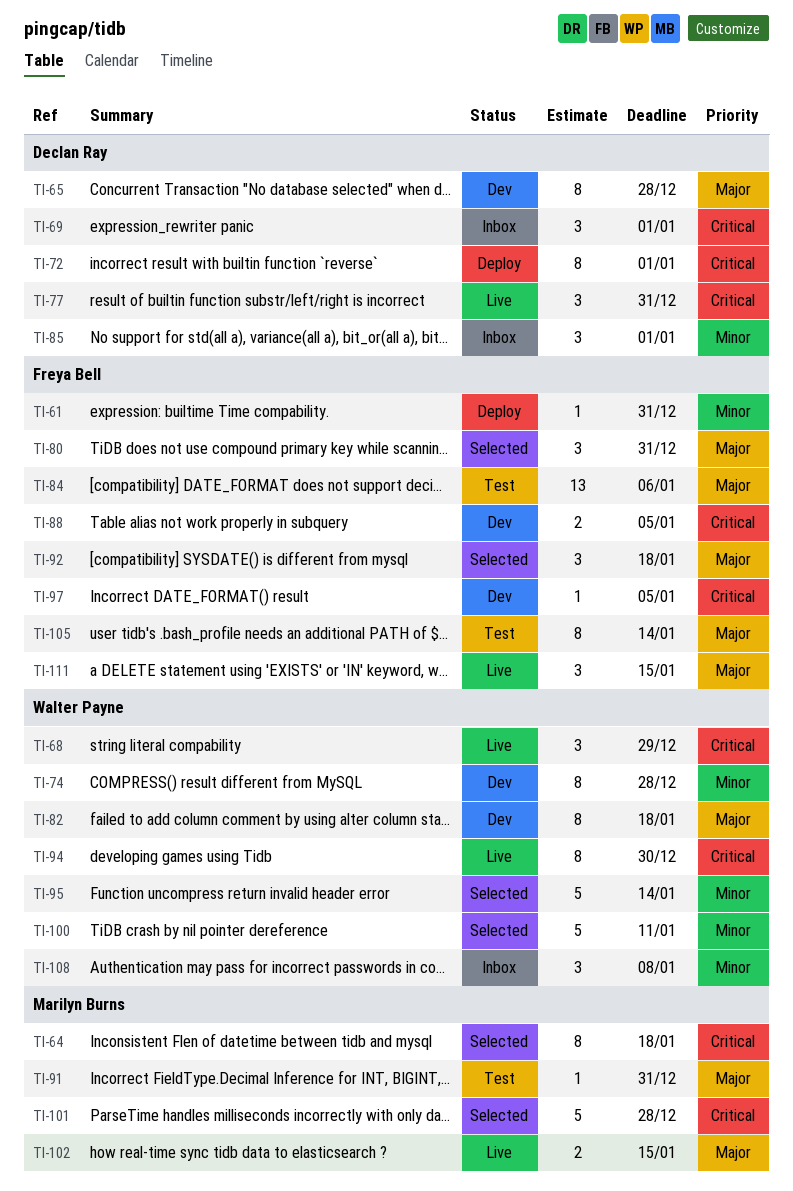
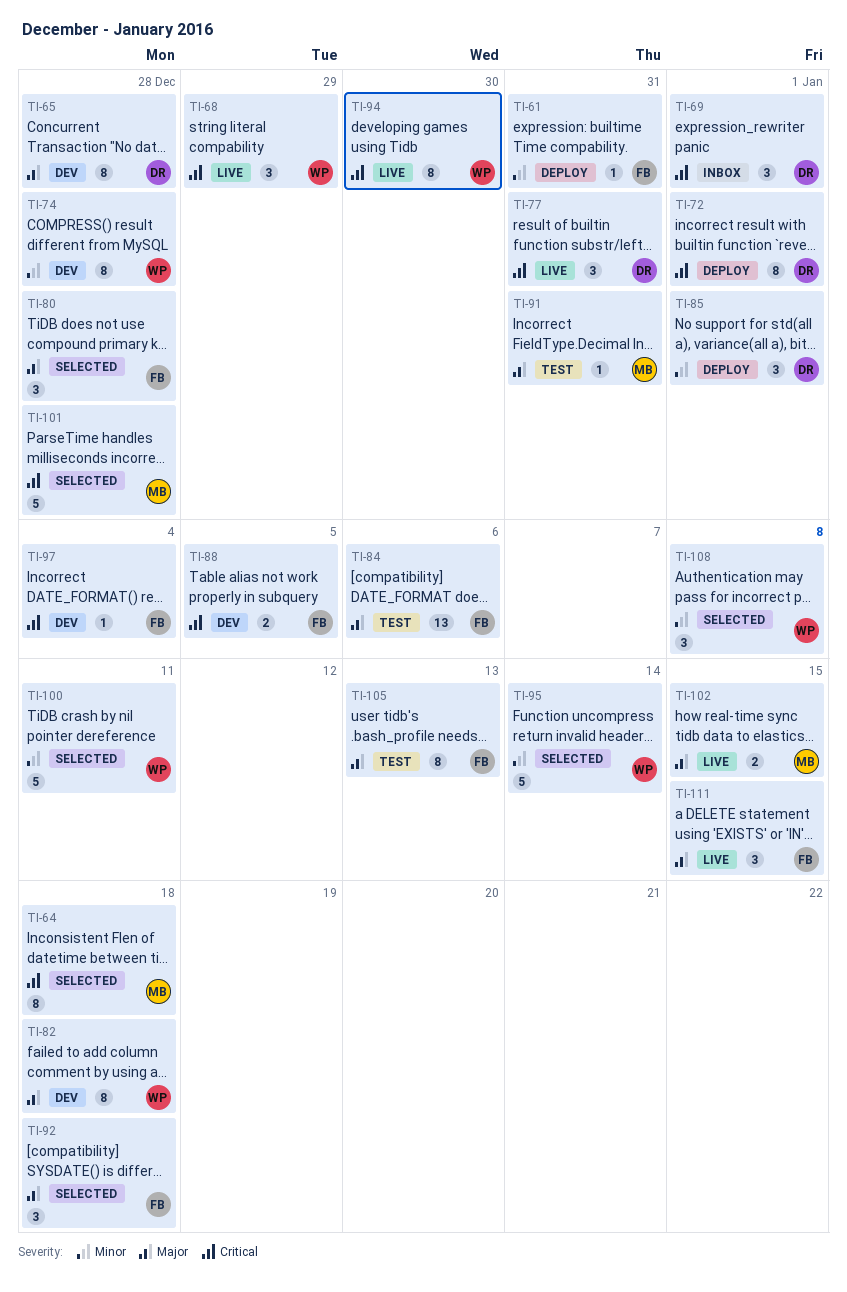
TI-80, due: Dec 31 -> Dec 28
TI-85, status: Inbox -> Deploy
TI-97, due: Jan 5 -> Jan 4
TI-105, due: Jan 14 -> Jan 13
TI-108, status: Inbox -> Selected

